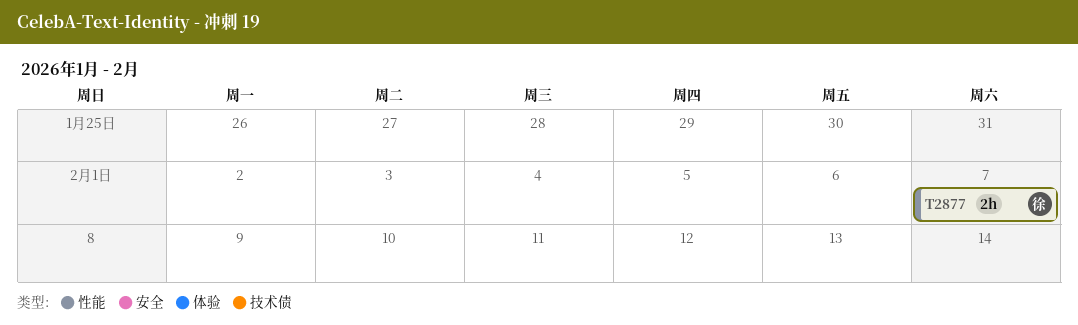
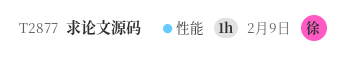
T2877, estimate: 2h -> 1h
T2877, due: Feb 7 -> Feb 9

